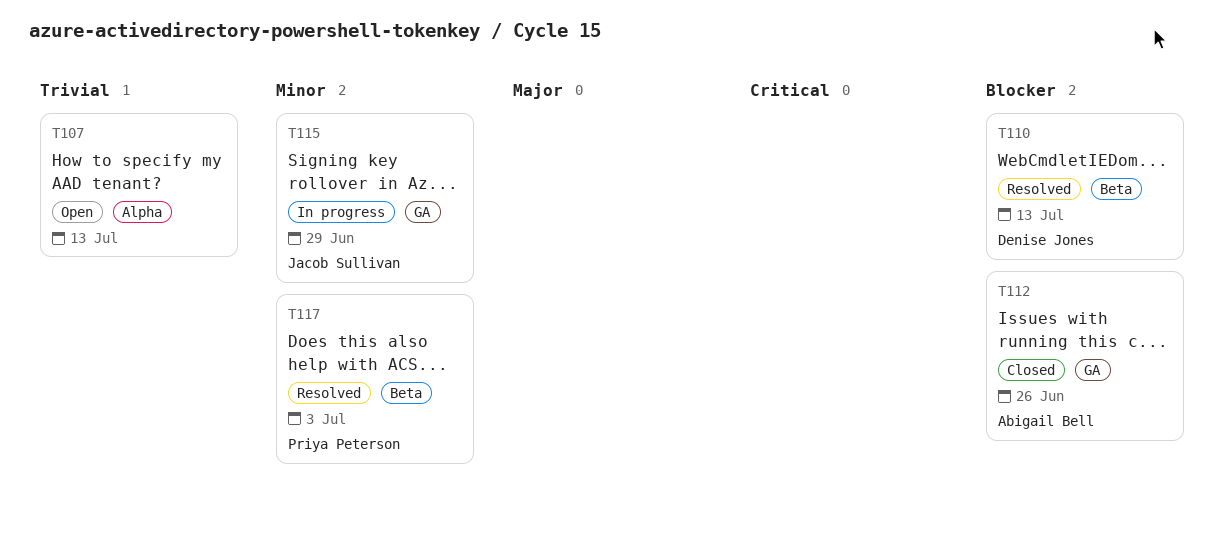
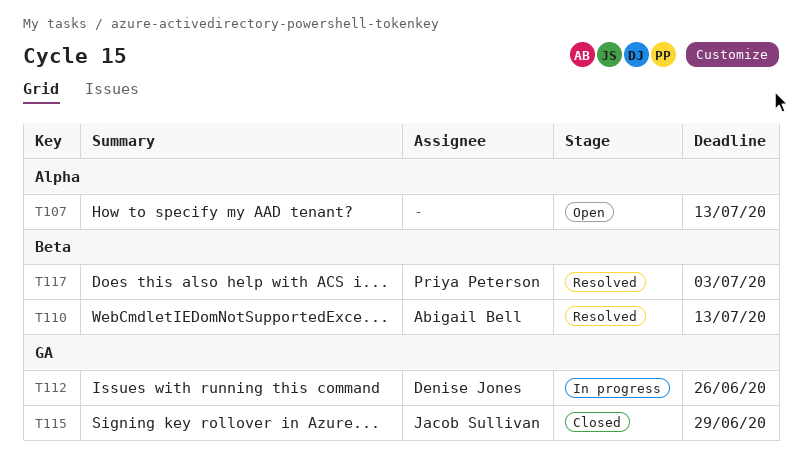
T110, owner: Denise Jones -> Abigail Bell
T112, status: Closed -> In progress
T112, owner: Abigail Bell -> Denise Jones
T115, status: In progress -> Closed

